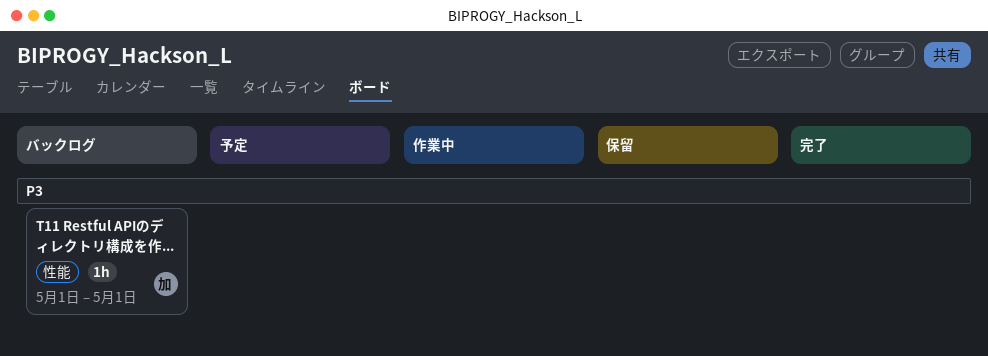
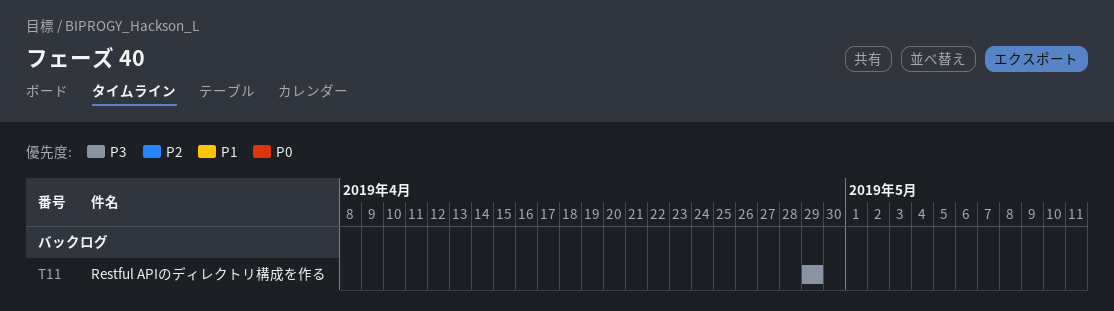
T11, start: May 1 -> Apr 29
T11, due: May 1 -> Apr 29

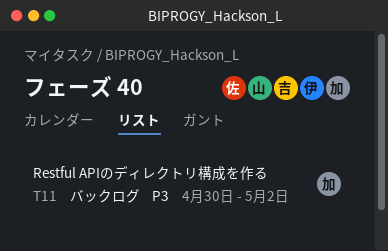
T11, start: Apr 29 -> Apr 30
T11, due: Apr 29 -> May 2

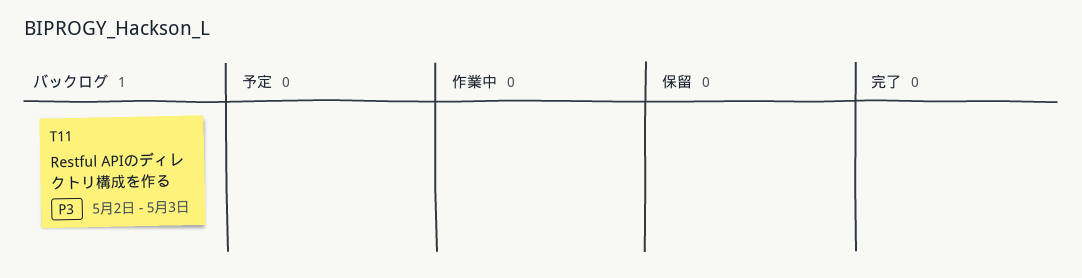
T11, start: Apr 30 -> May 2
T11, due: May 2 -> May 3

